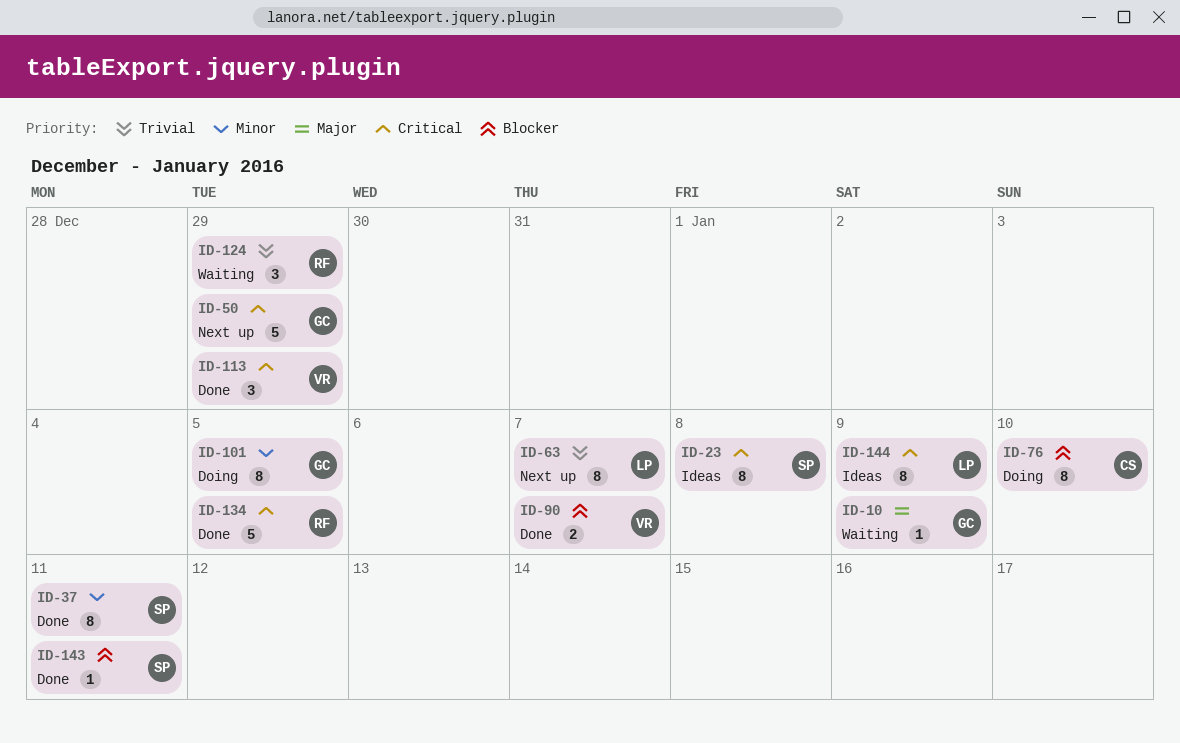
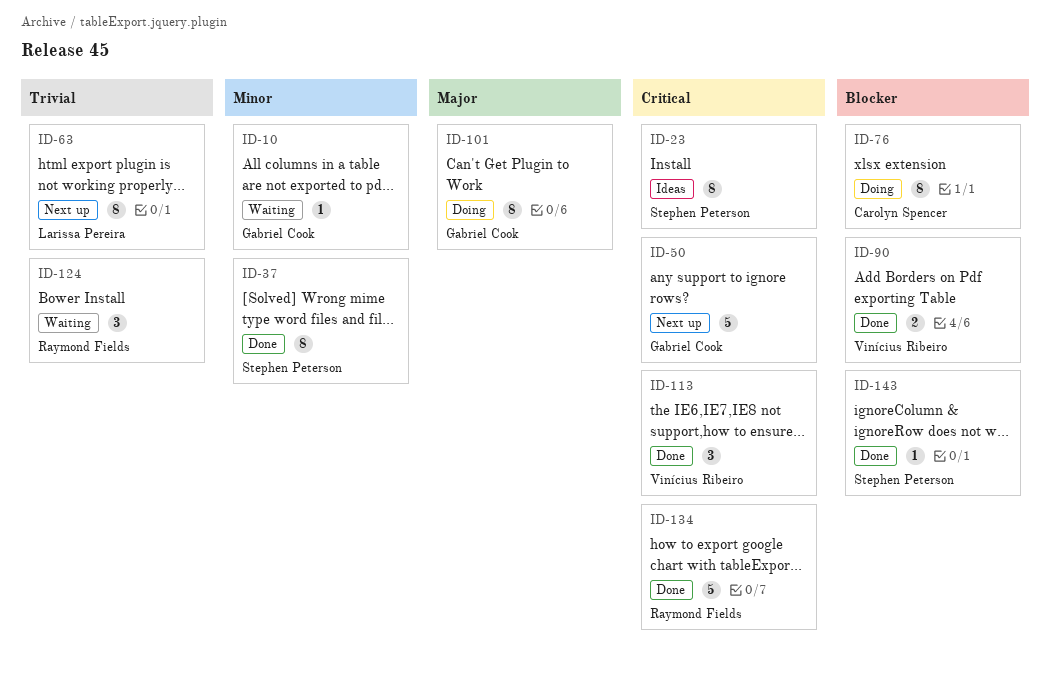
ID-10, priority: Major -> Minor
ID-101, priority: Minor -> Major
ID-144: present -> none

